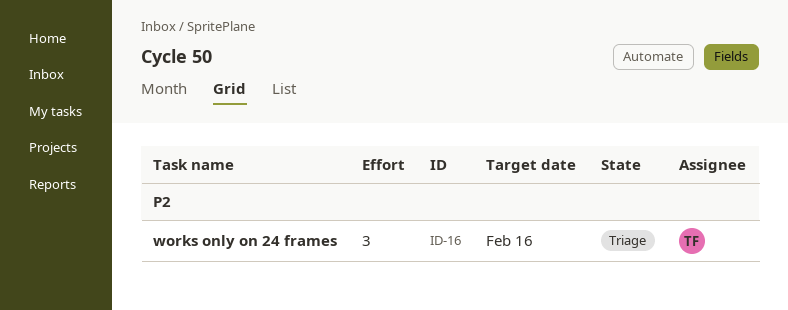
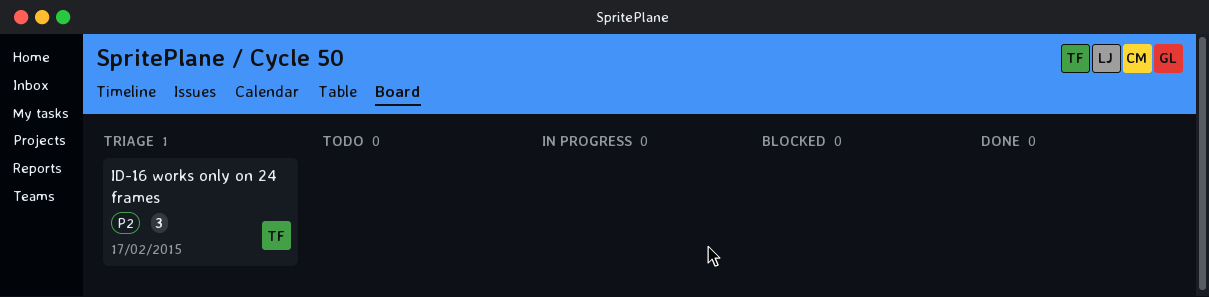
ID-16, due: Feb 16 -> Feb 17

